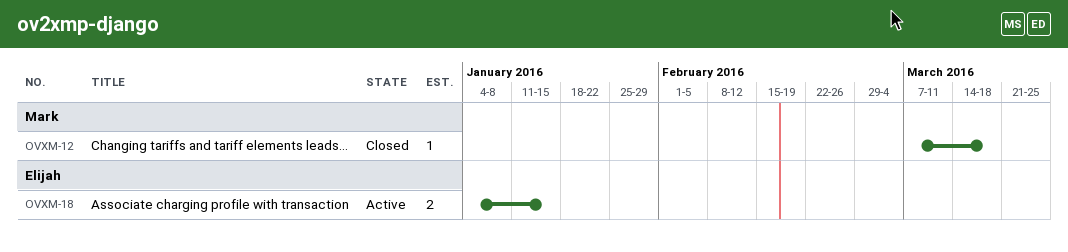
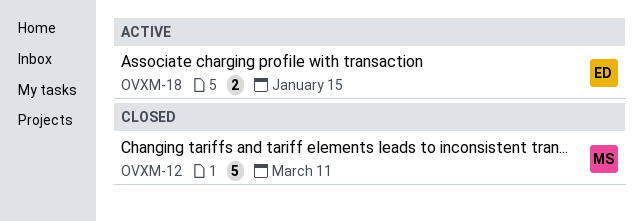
OVXM-12, estimate: 1 -> 5
OVXM-12, due: Mar 18 -> Mar 11

